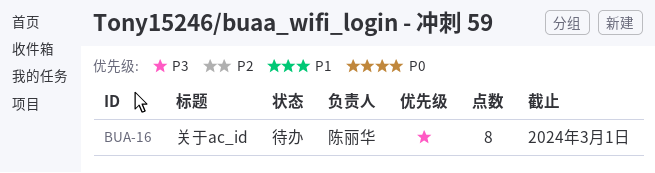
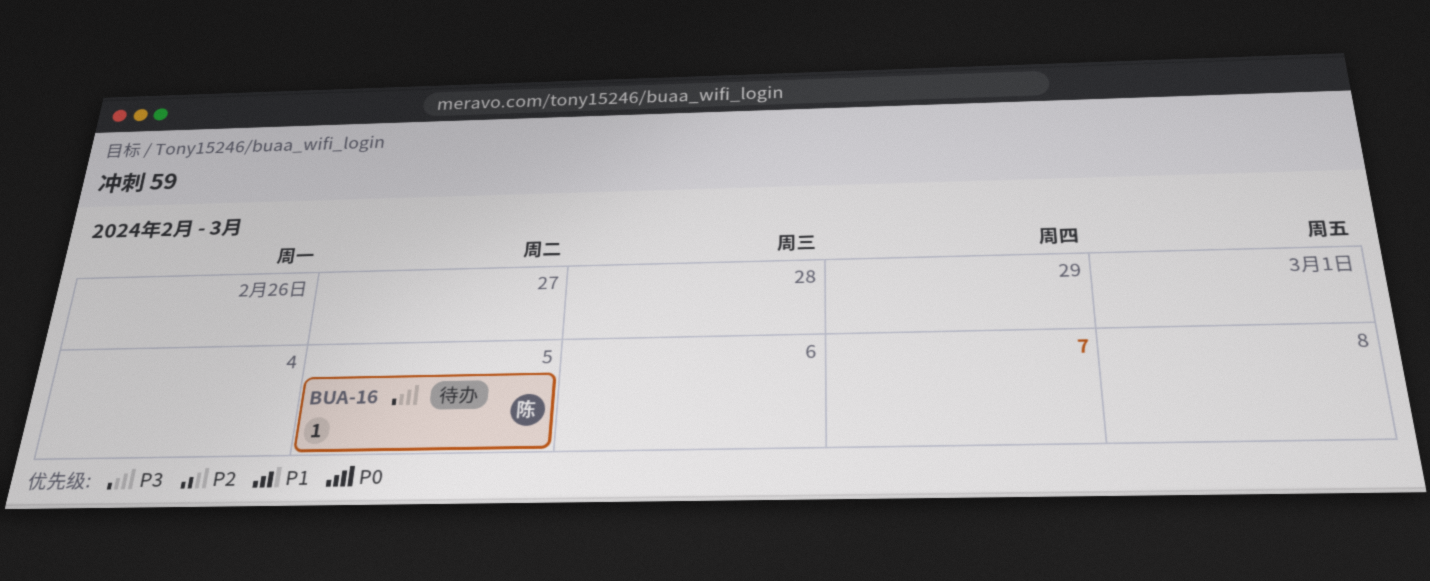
BUA-16, estimate: 8 -> 1
BUA-16, due: Mar 1 -> Mar 5

